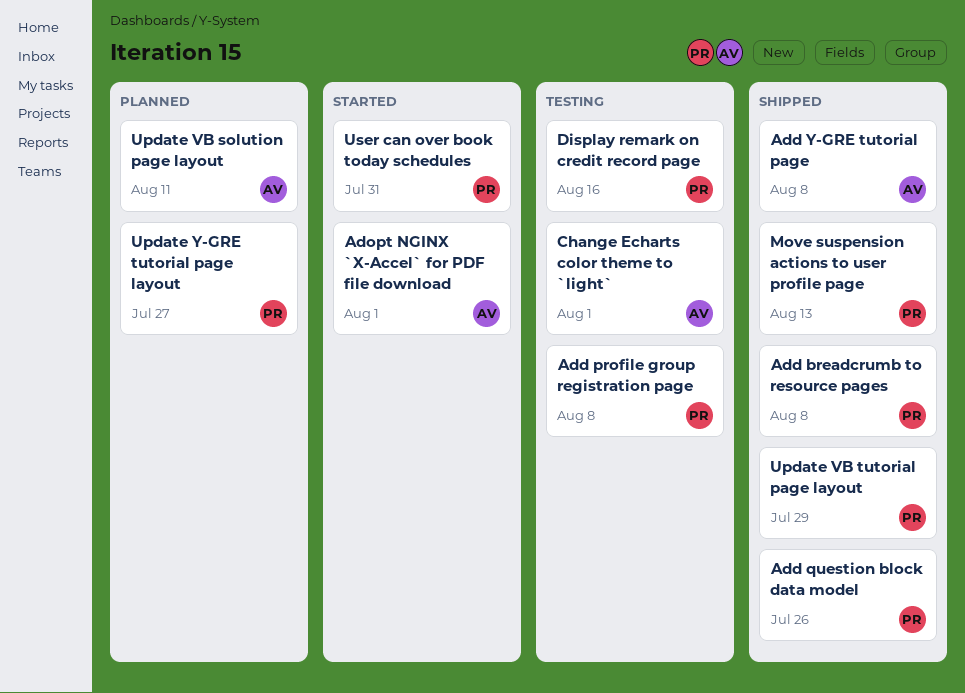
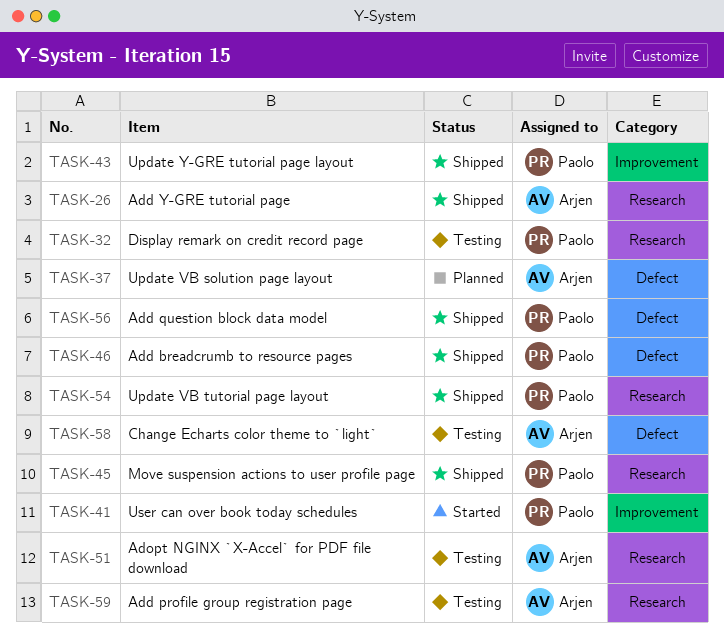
Add profile group registration page, owner: Paolo -> Arjen
Adopt NGINX `X-Accel` for PDF file download, status: Started -> Testing
Update Y-GRE tutorial page layout, status: Planned -> Shipped

